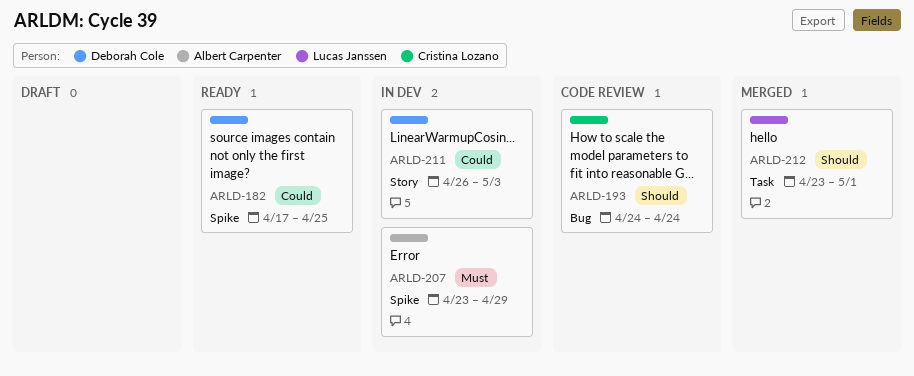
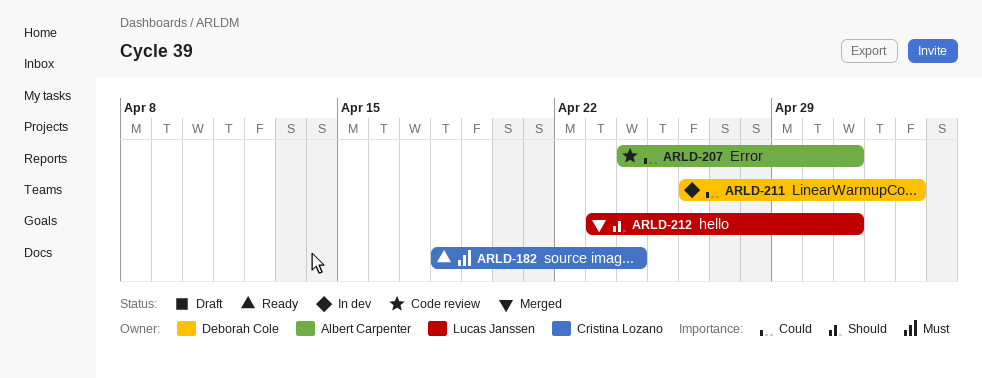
ARLD-182, owner: Deborah Cole -> Cristina Lozano
ARLD-182, priority: Could -> Must
ARLD-182, start: Apr 17 -> Apr 18
ARLD-182, due: Apr 25 -> Apr 24
ARLD-193: present -> none
ARLD-207, status: In dev -> Code review
ARLD-207, priority: Must -> Could
ARLD-207, start: Apr 23 -> Apr 24
ARLD-207, due: Apr 29 -> May 1

